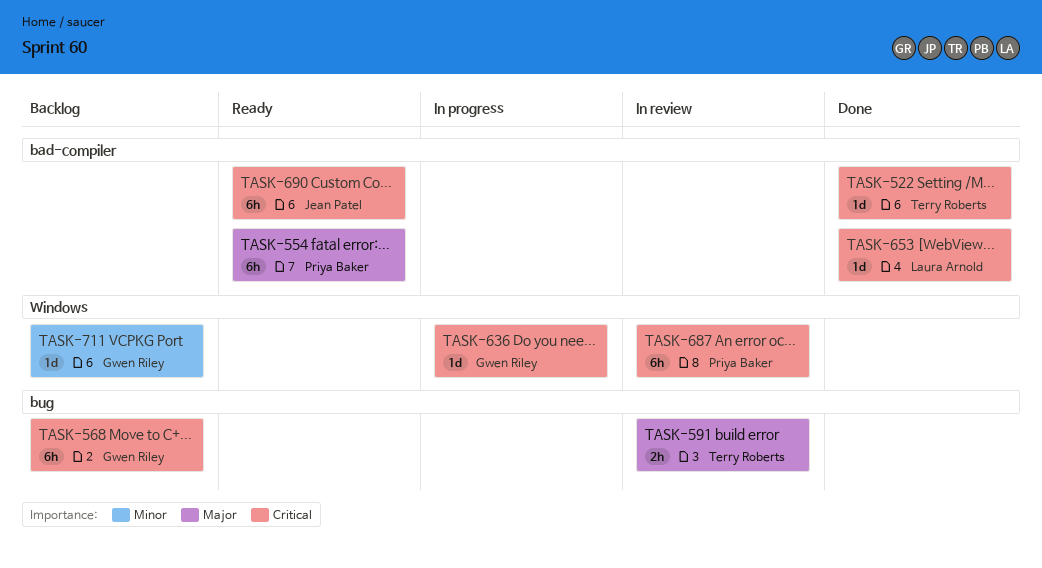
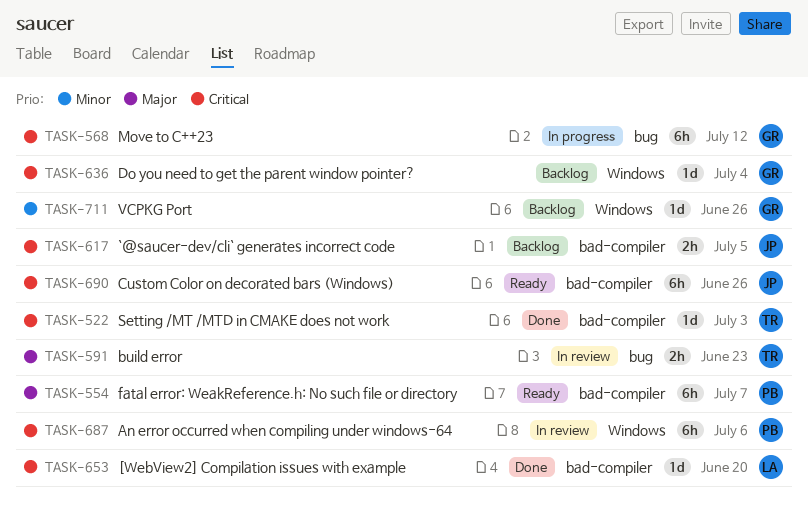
TASK-568, status: Backlog -> In progress
TASK-617: none -> present
TASK-636, status: In progress -> Backlog

